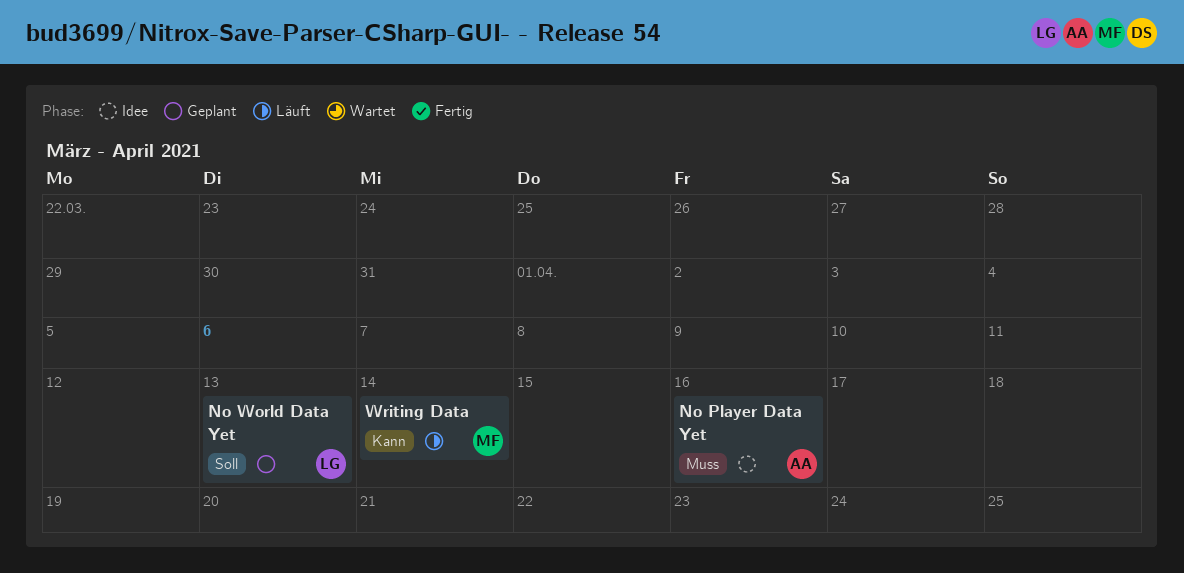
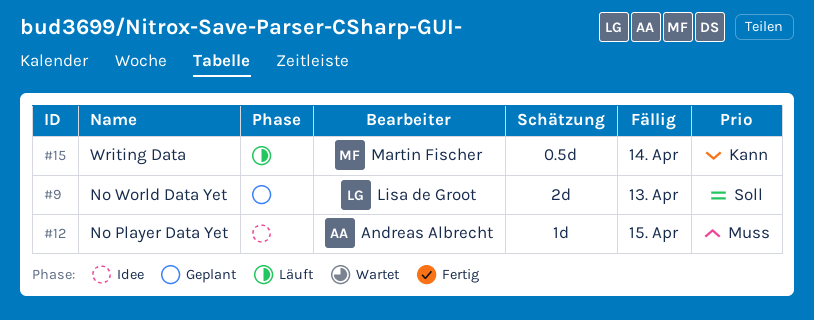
No Player Data Yet, due: Apr 16 -> Apr 15

